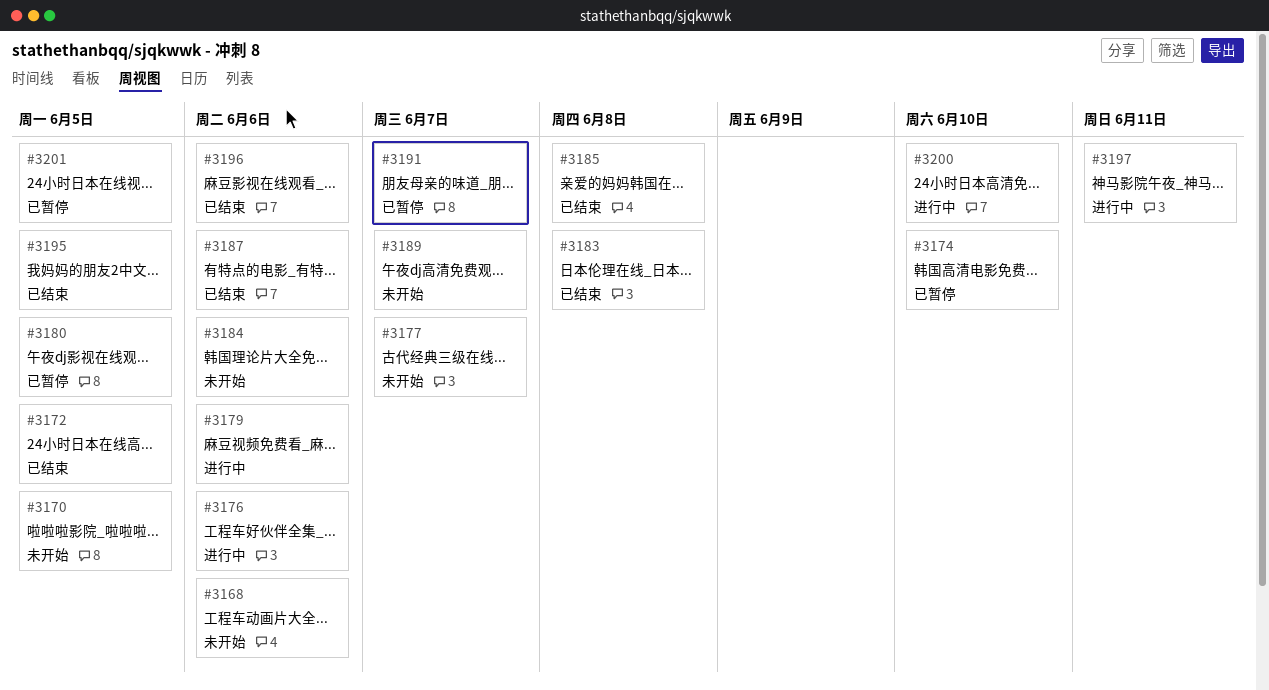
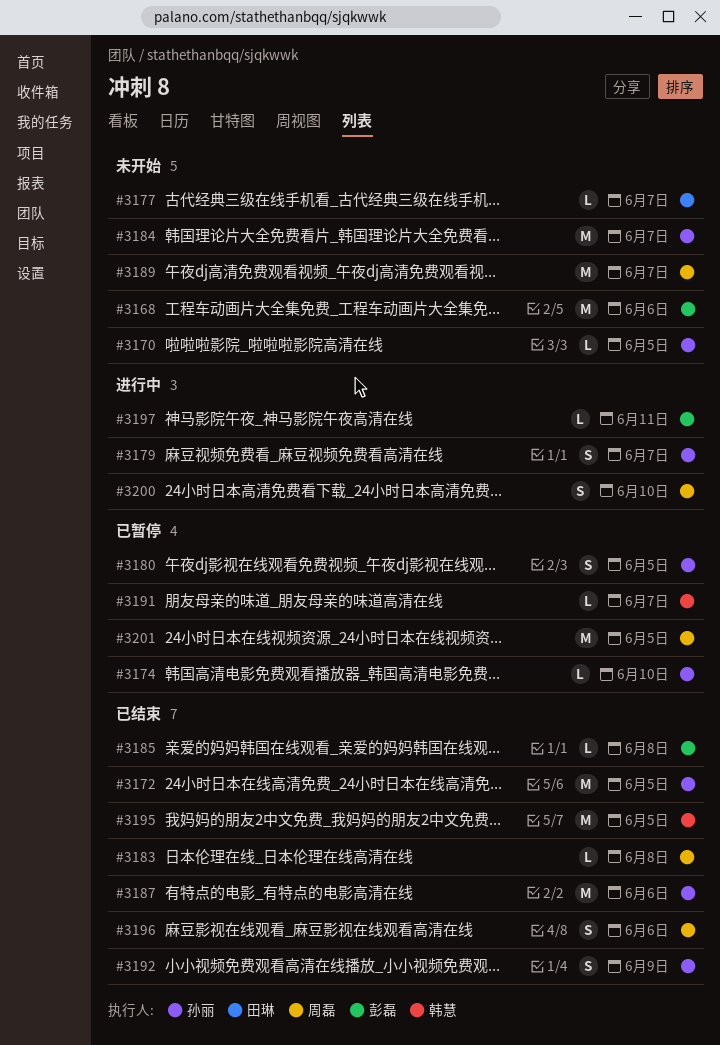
#3176: present -> none
#3179, due: Jun 6 -> Jun 7
#3184, due: Jun 6 -> Jun 7
#3192: none -> present

